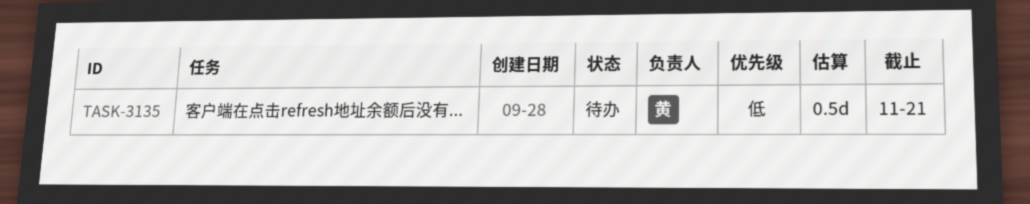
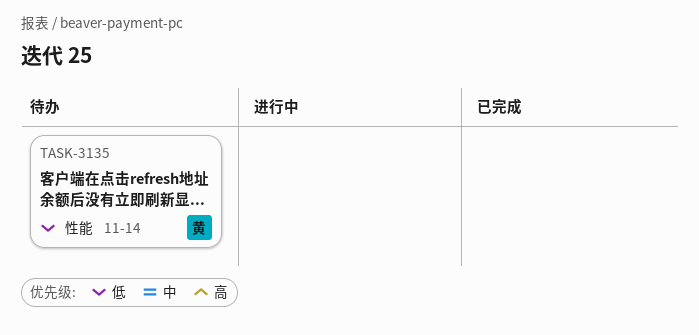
TASK-3135, due: Nov 21 -> Nov 14

